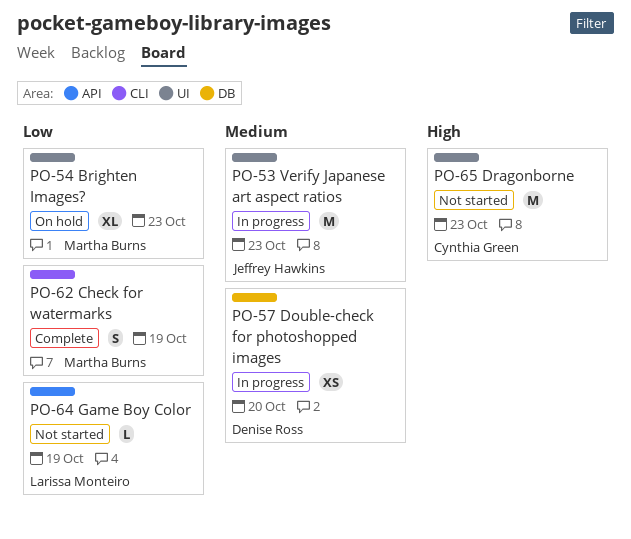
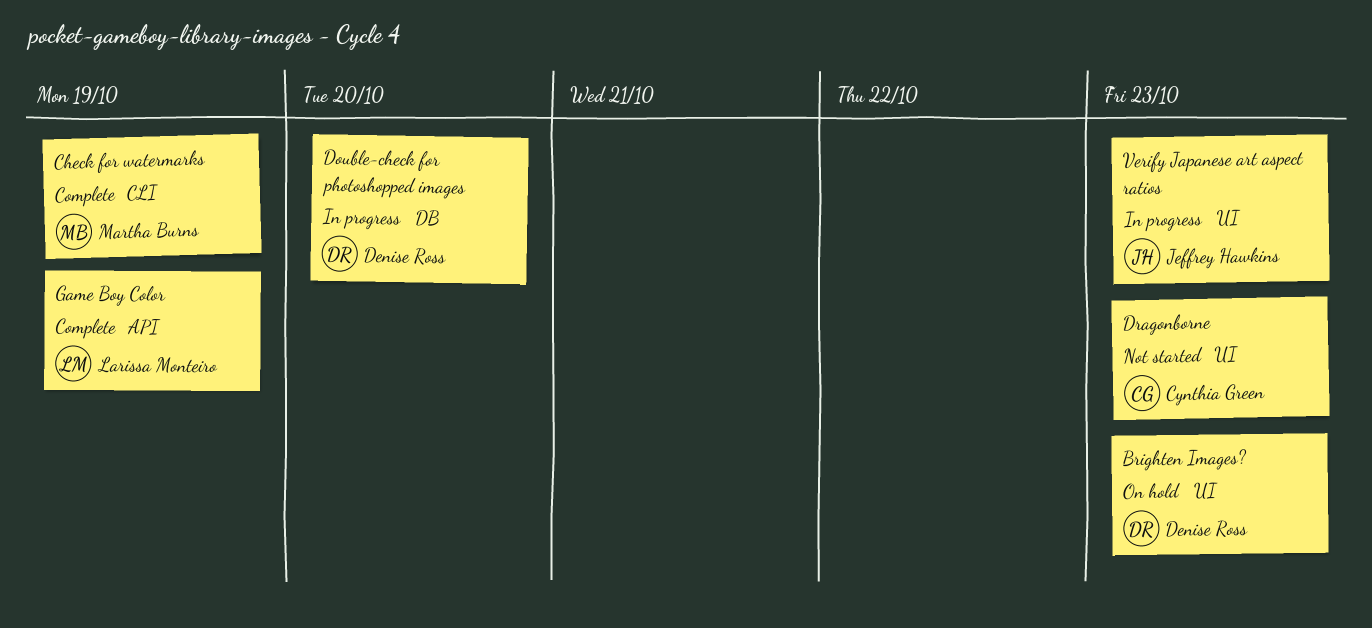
Brighten Images?, owner: Martha Burns -> Denise Ross
Game Boy Color, status: Not started -> Complete

